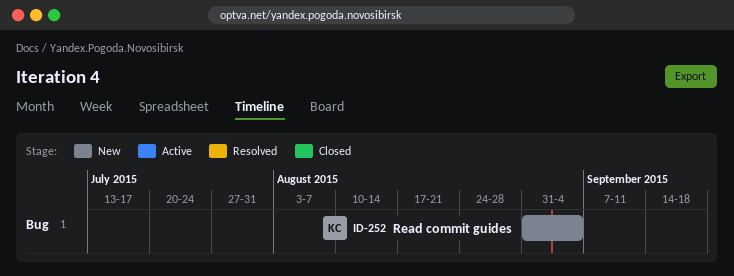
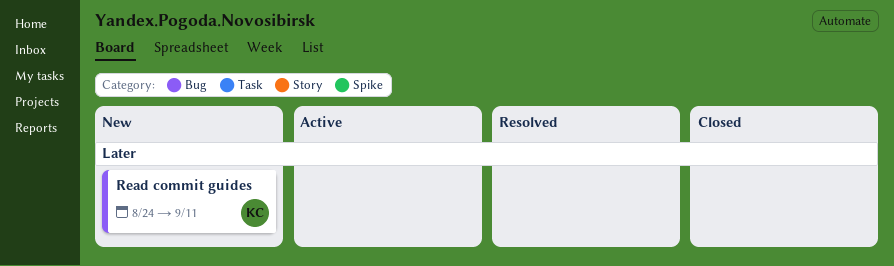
Read commit guides, start: Aug 31 -> Aug 24
Read commit guides, due: Sep 4 -> Sep 11

